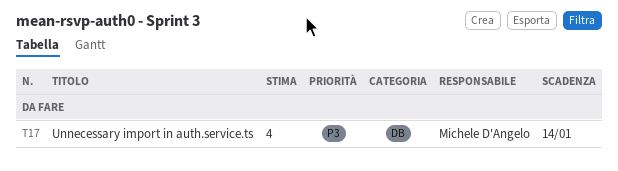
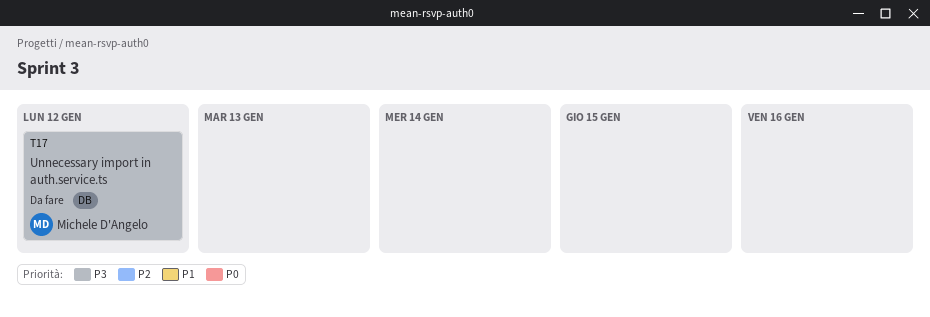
T17, due: Jan 14 -> Jan 12

